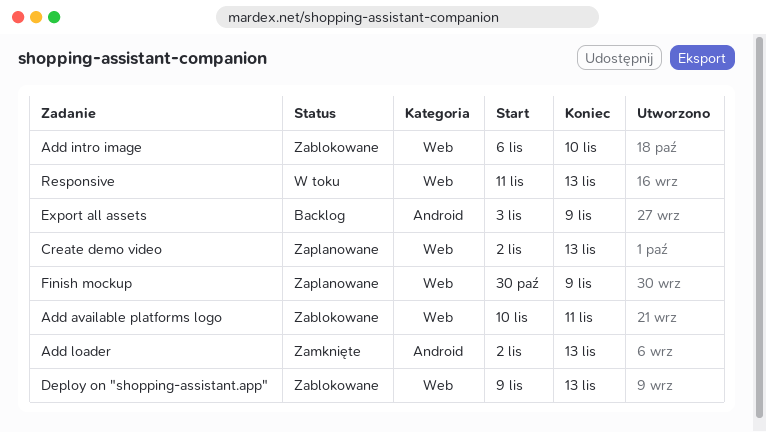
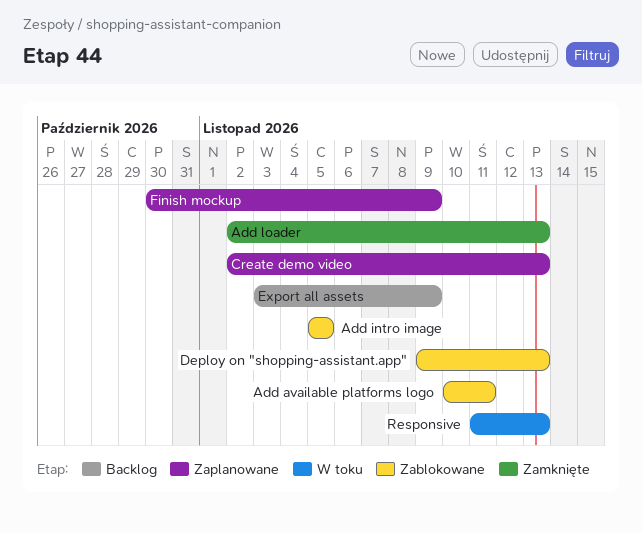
Add intro image, start: Nov 6 -> Nov 5
Add intro image, due: Nov 10 -> Nov 5

